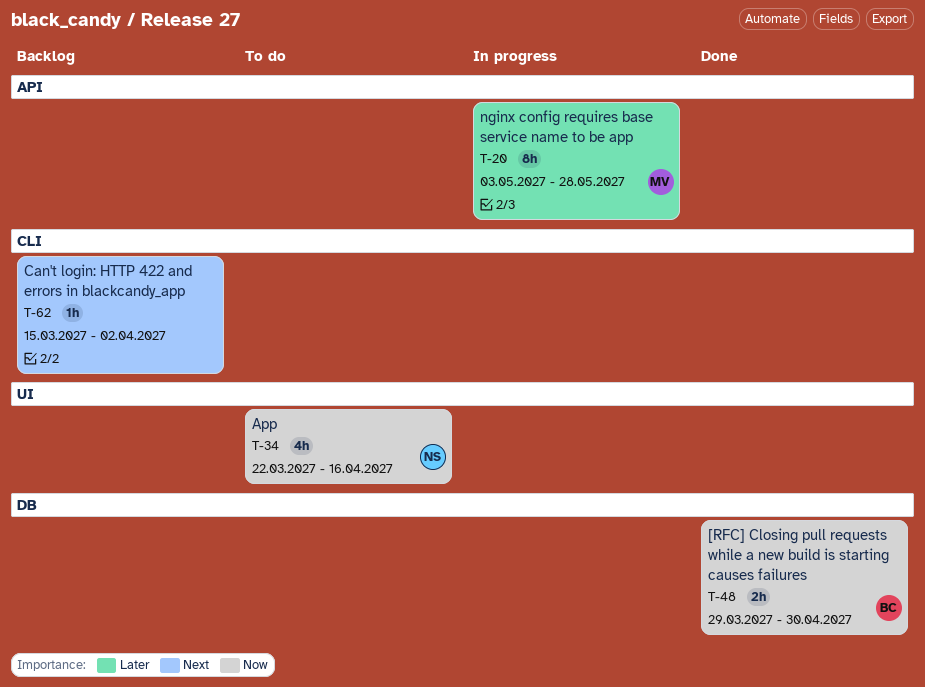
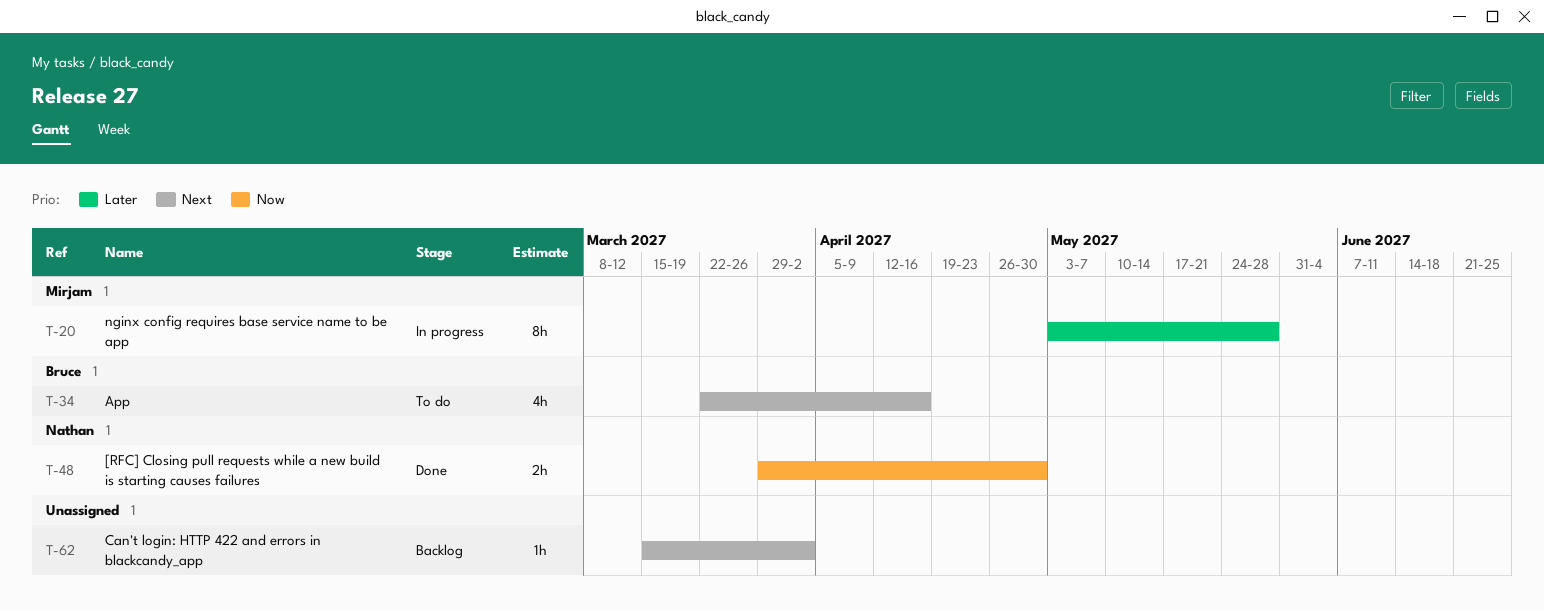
T-34, owner: Nathan -> Bruce
T-34, priority: Now -> Next
T-48, owner: Bruce -> Nathan

